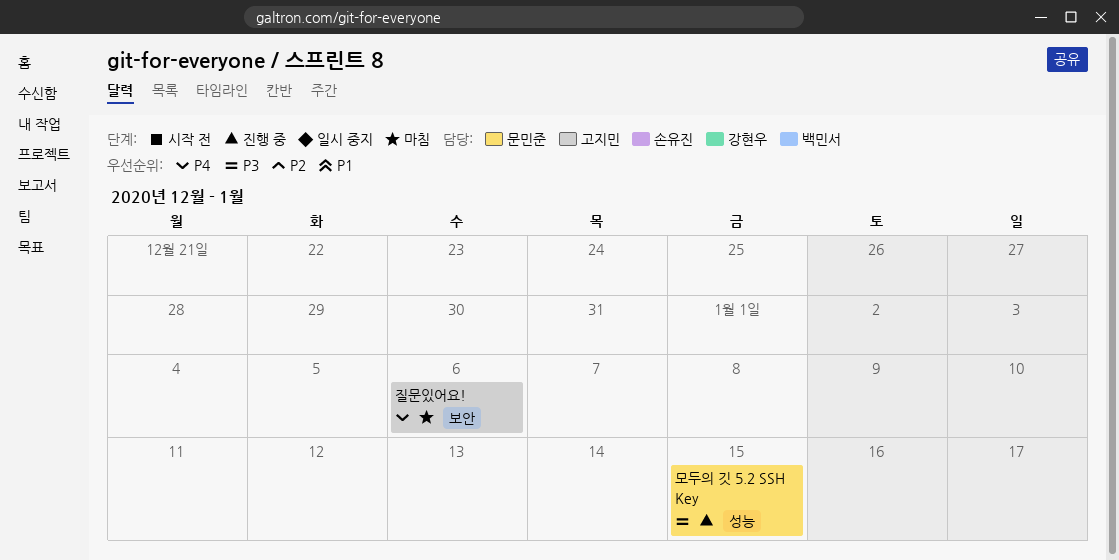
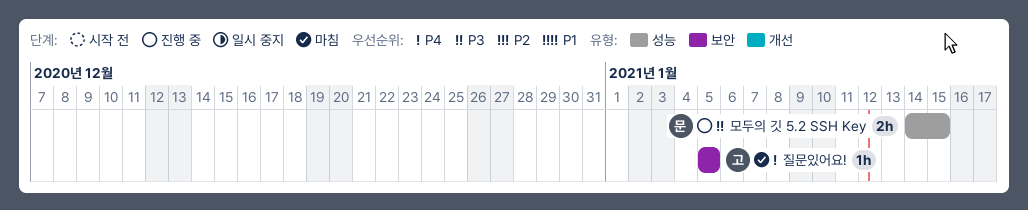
질문있어요!, due: Jan 6 -> Jan 5

